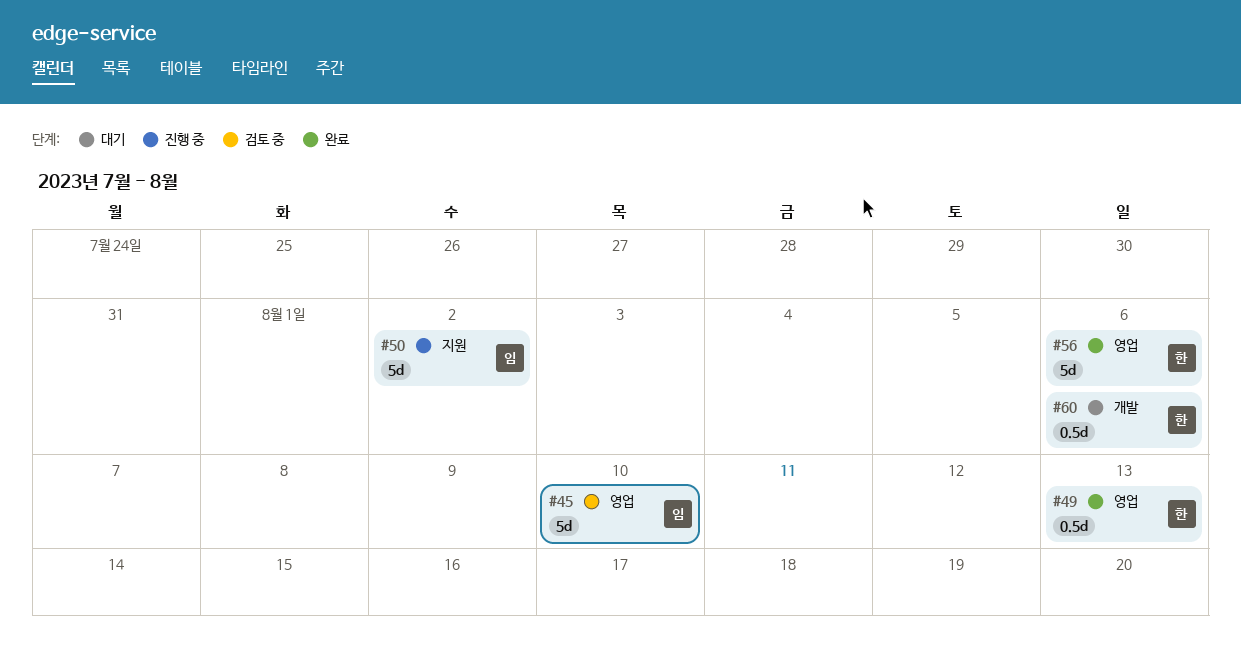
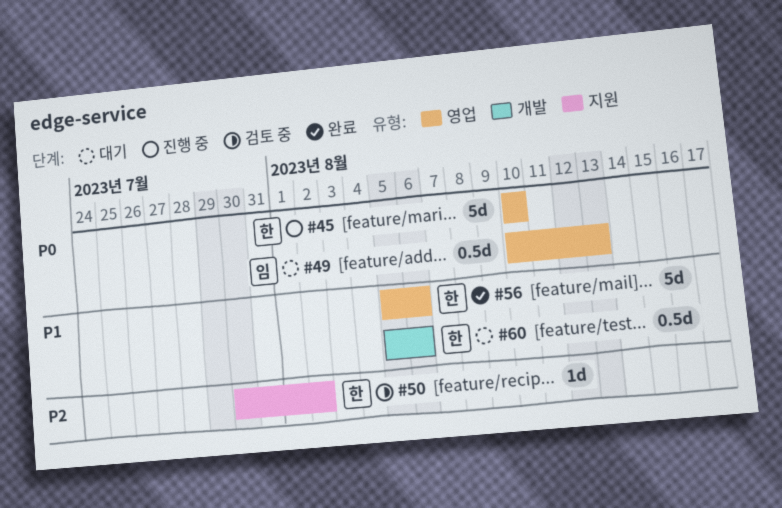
#45, status: 검토 중 -> 진행 중
#45, owner: 임 -> 한
#49, status: 완료 -> 대기
#49, owner: 한 -> 임
#50, status: 진행 중 -> 검토 중
#50, owner: 임 -> 한
#50, estimate: 5d -> 1d

